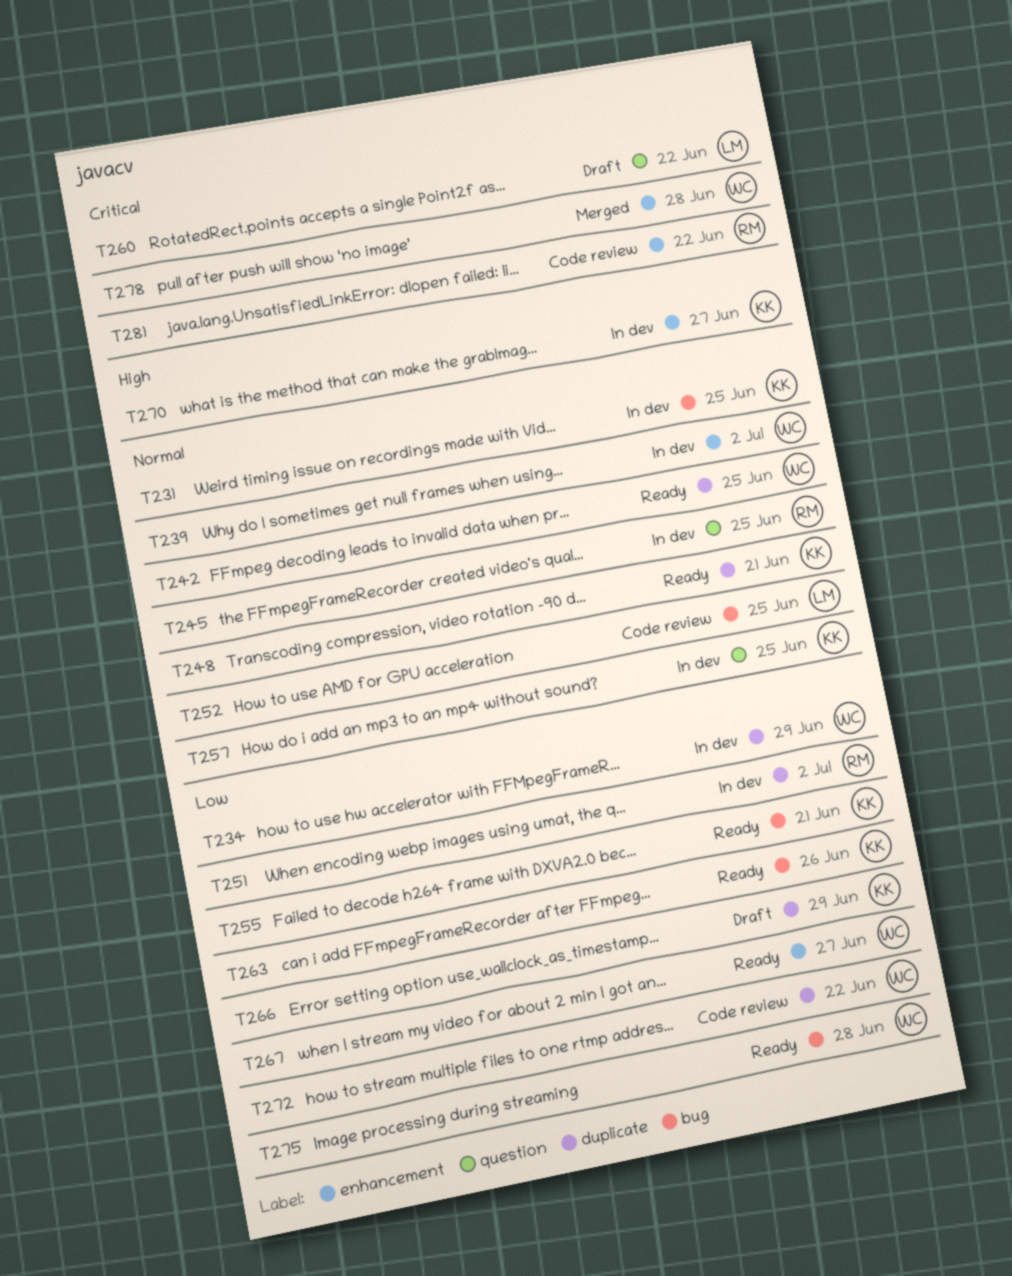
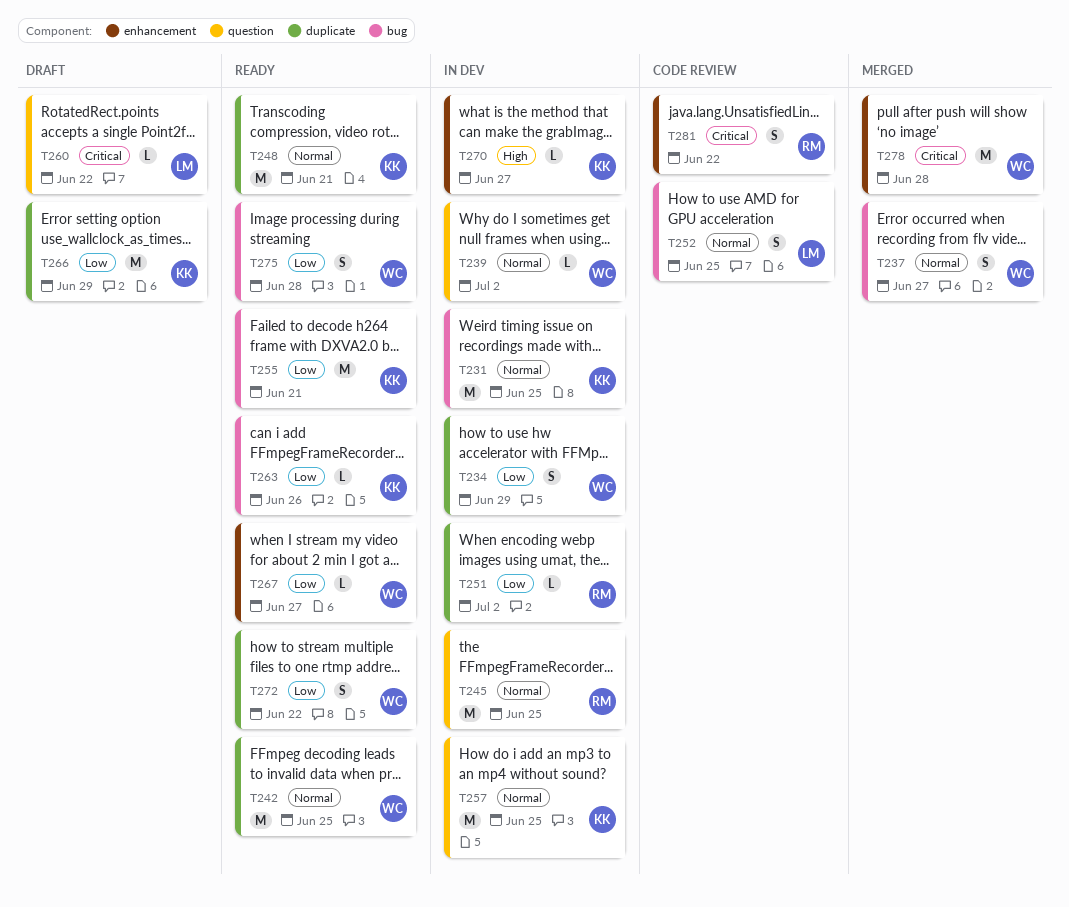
T237: none -> present
T239, label: enhancement -> question
T272, status: Code review -> Ready

